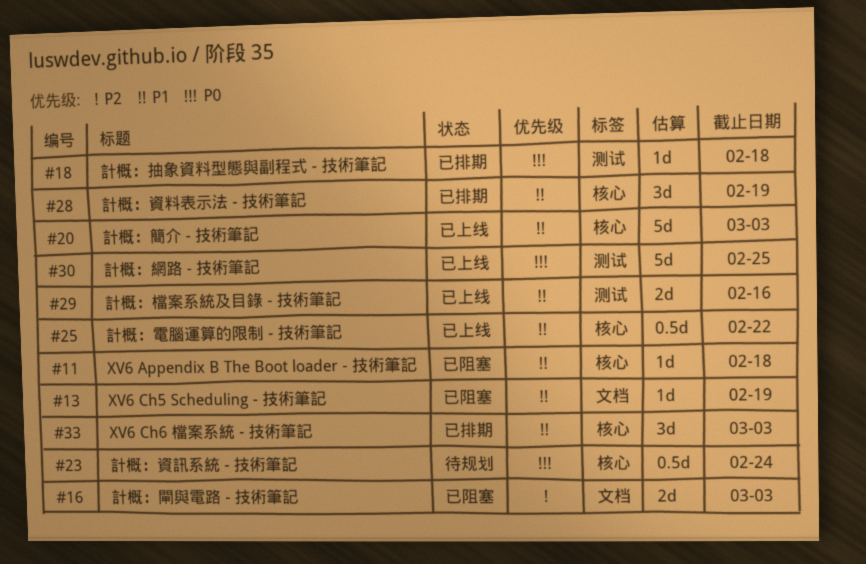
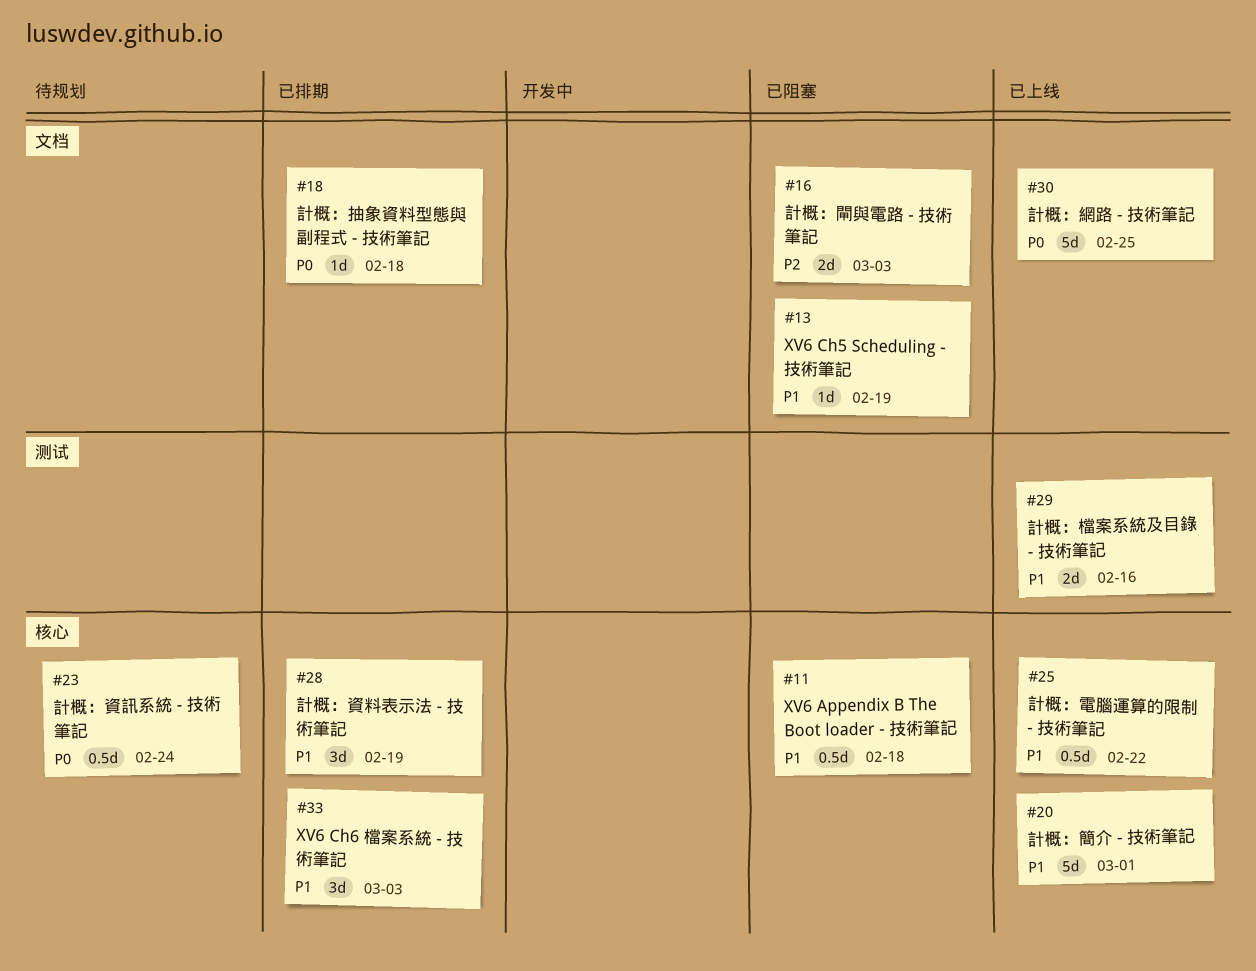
#11, estimate: 1d -> 0.5d
#18, label: 测试 -> 文档
#20, due: Mar 3 -> Mar 1
#30, label: 测试 -> 文档

